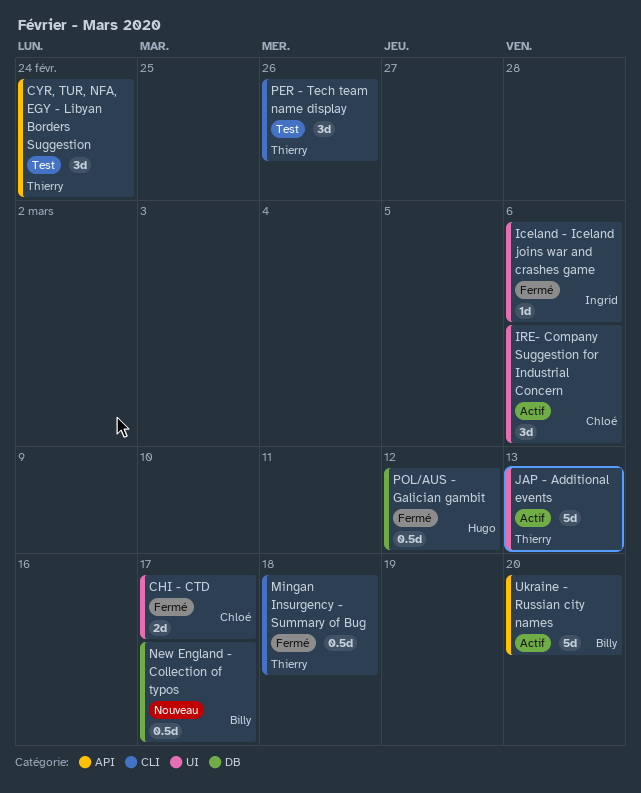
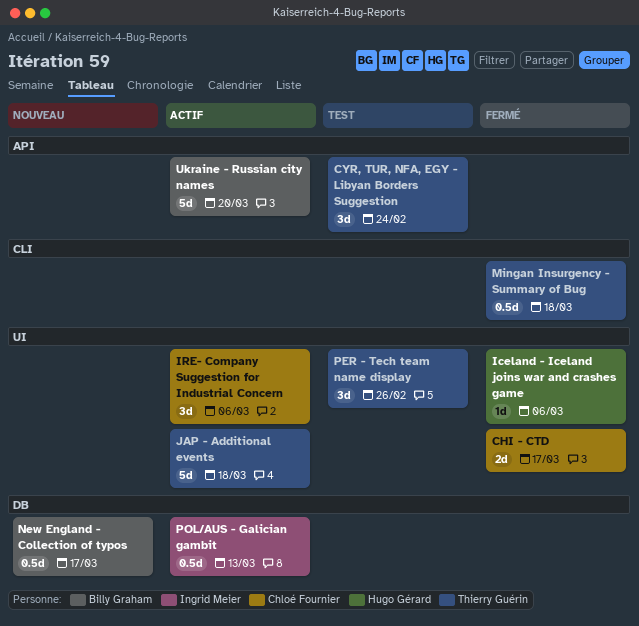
Iceland - Iceland joins war and crashes game, owner: Ingrid Meier -> Hugo Gérard
JAP - Additional events, due: Mar 13 -> Mar 18
PER - Tech team name display, label: CLI -> UI
POL/AUS - Galician gambit, status: Fermé -> Actif
POL/AUS - Galician gambit, owner: Hugo Gérard -> Ingrid Meier
POL/AUS - Galician gambit, due: Mar 12 -> Mar 13

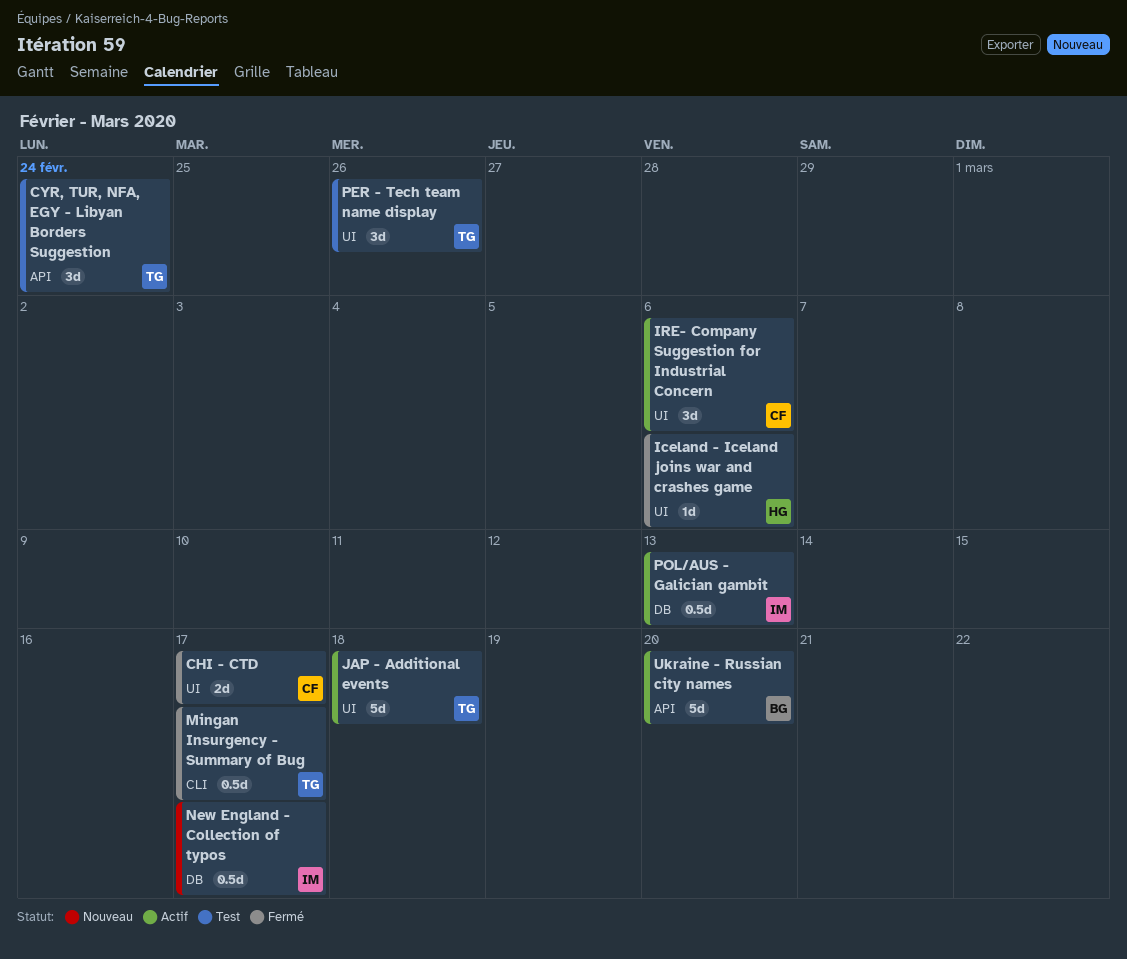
Mingan Insurgency - Summary of Bug, due: Mar 18 -> Mar 17
New England - Collection of typos, owner: Billy Graham -> Ingrid Meier

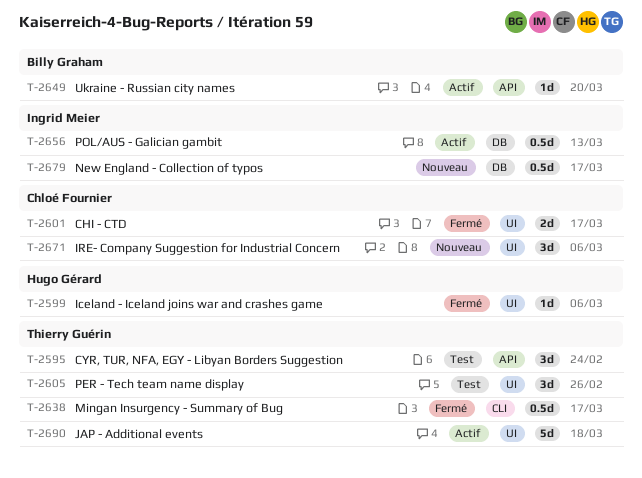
IRE- Company Suggestion for Industrial Concern, status: Actif -> Nouveau
Ukraine - Russian city names, estimate: 5d -> 1d

